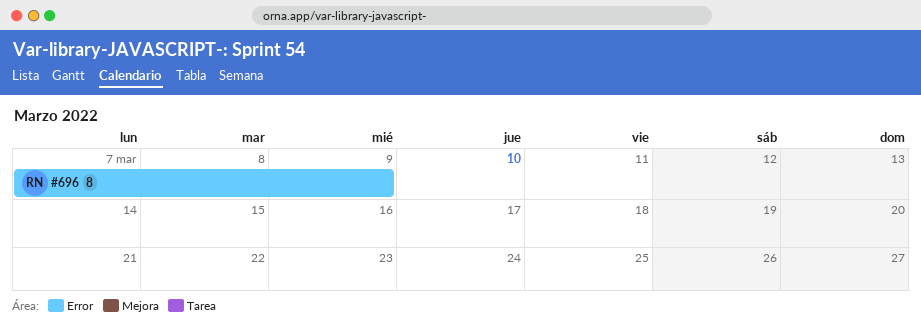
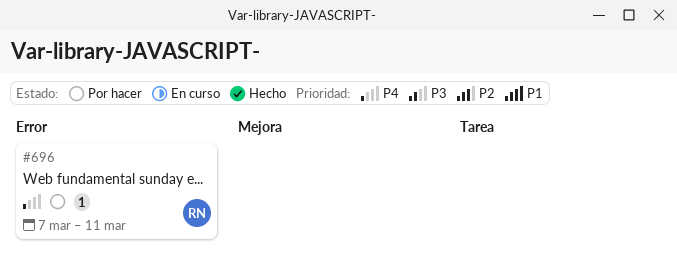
#696, estimate: 8 -> 1
#696, due: Mar 9 -> Mar 11

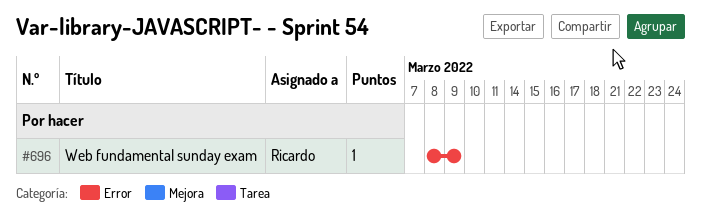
#696, start: Mar 7 -> Mar 8
#696, due: Mar 11 -> Mar 9

